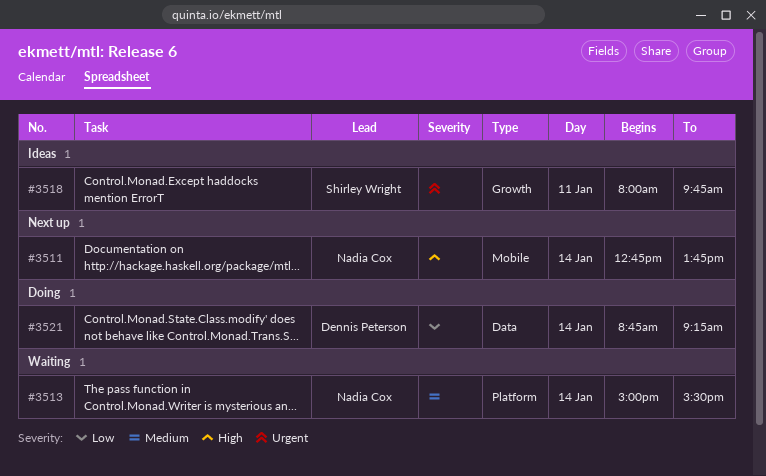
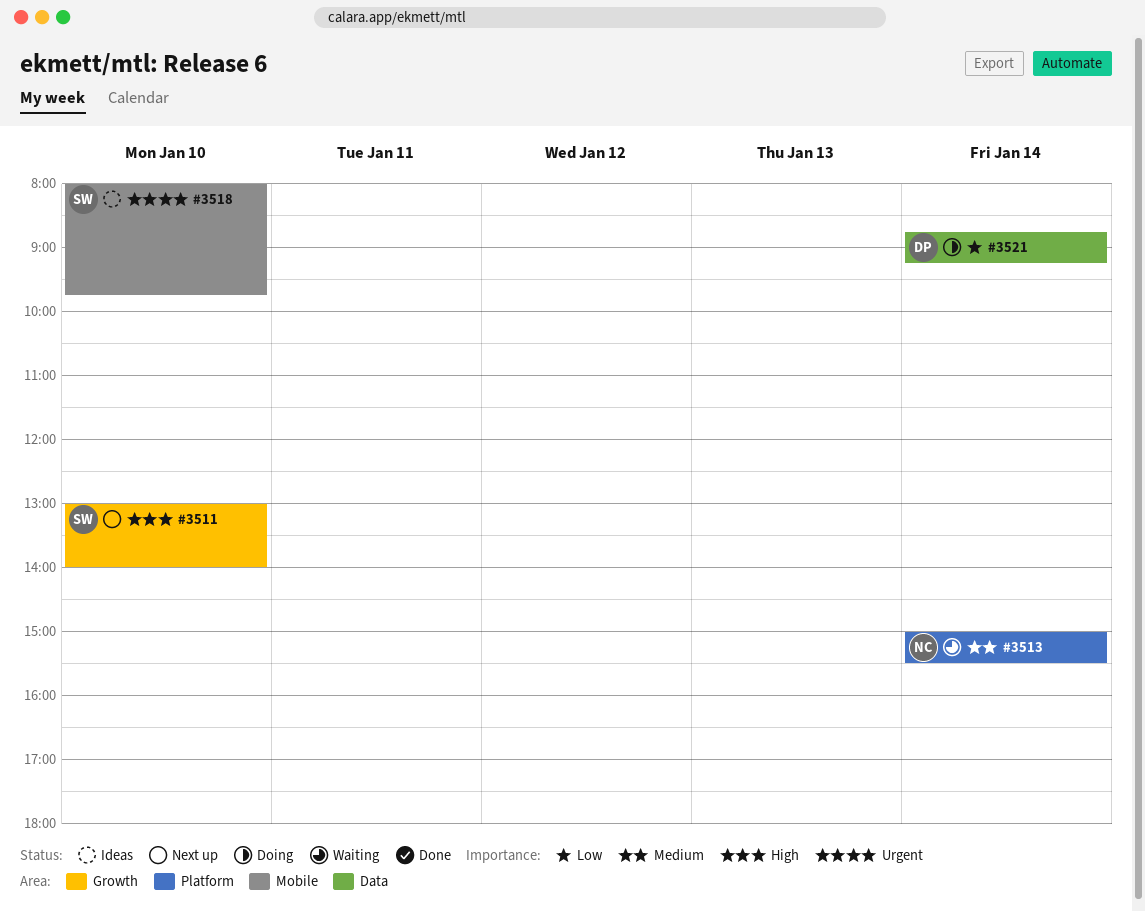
#3511, owner: Nadia Cox -> Shirley Wright
#3511, label: Mobile -> Growth
#3511, day: Jan 14 -> Jan 10
#3511, begins: 12:45 -> 13:00
#3511, ends: 13:45 -> 14:00
#3518, label: Growth -> Mobile
#3518, day: Jan 11 -> Jan 10

